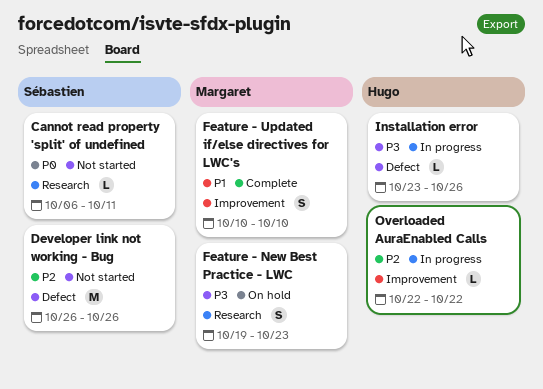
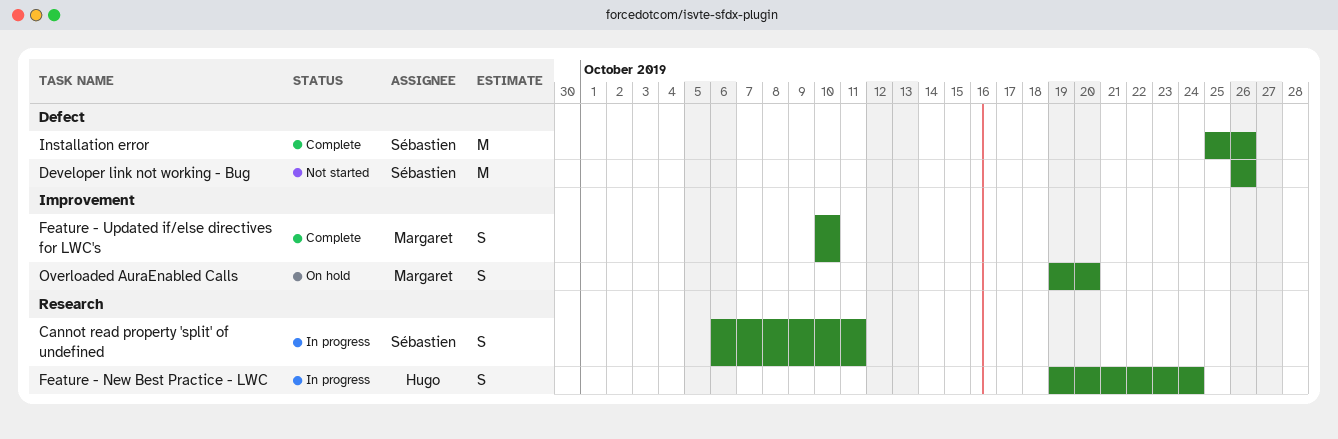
Cannot read property 'split' of undefined, status: Not started -> In progress
Cannot read property 'split' of undefined, estimate: L -> S
Feature - New Best Practice - LWC, status: On hold -> In progress
Feature - New Best Practice - LWC, owner: Margaret -> Hugo
Feature - New Best Practice - LWC, due: Oct 23 -> Oct 24
Installation error, status: In progress -> Complete
Installation error, owner: Hugo -> Sébastien
Installation error, estimate: L -> M
Installation error, start: Oct 23 -> Oct 25
Overloaded AuraEnabled Calls, status: In progress -> On hold
Overloaded AuraEnabled Calls, owner: Hugo -> Margaret
Overloaded AuraEnabled Calls, estimate: L -> S
Overloaded AuraEnabled Calls, start: Oct 22 -> Oct 19
Overloaded AuraEnabled Calls, due: Oct 22 -> Oct 20

